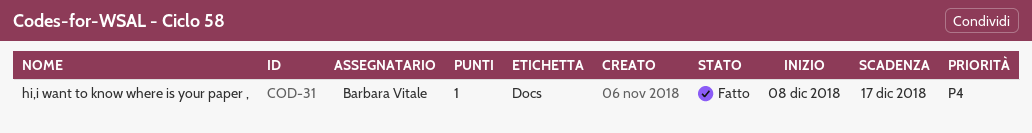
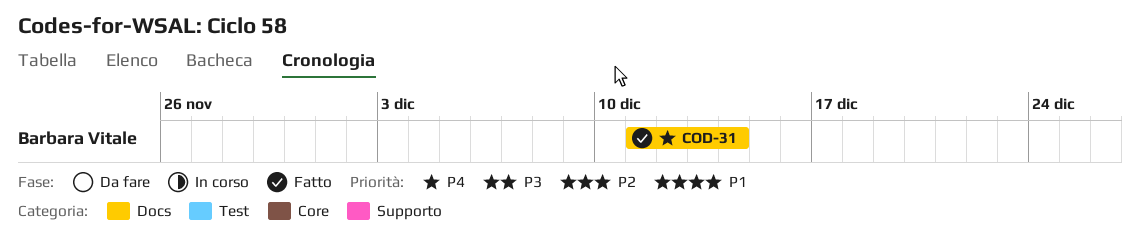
COD-31, start: Dec 8 -> Dec 11
COD-31, due: Dec 17 -> Dec 14

